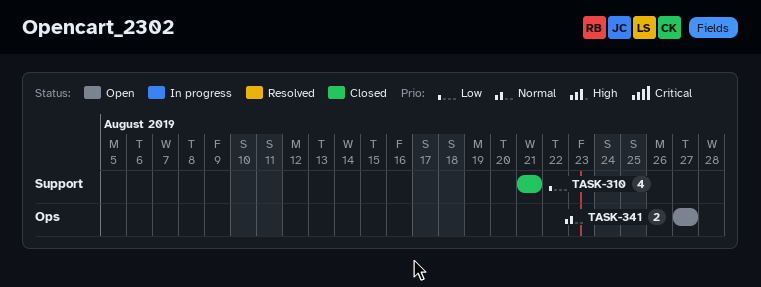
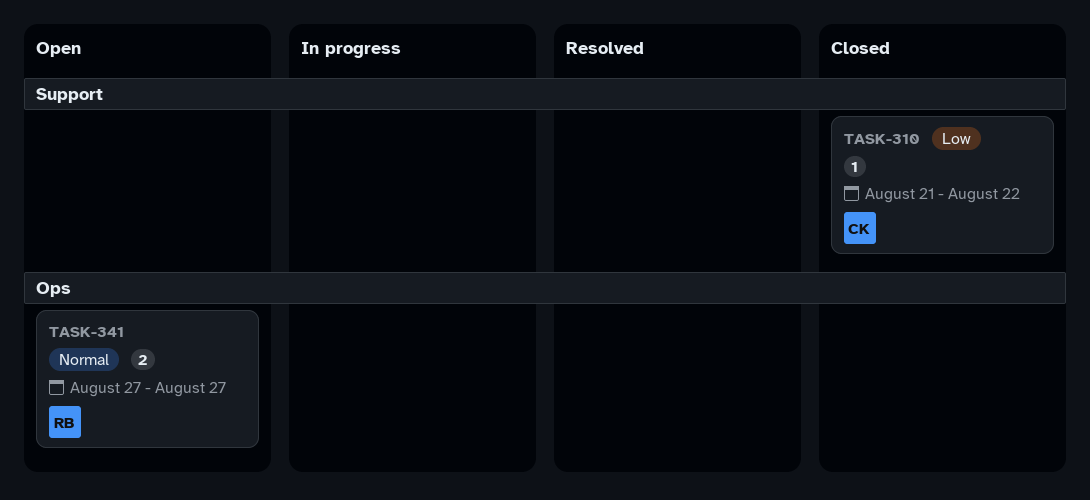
TASK-310, estimate: 4 -> 1
TASK-310, due: Aug 21 -> Aug 22

